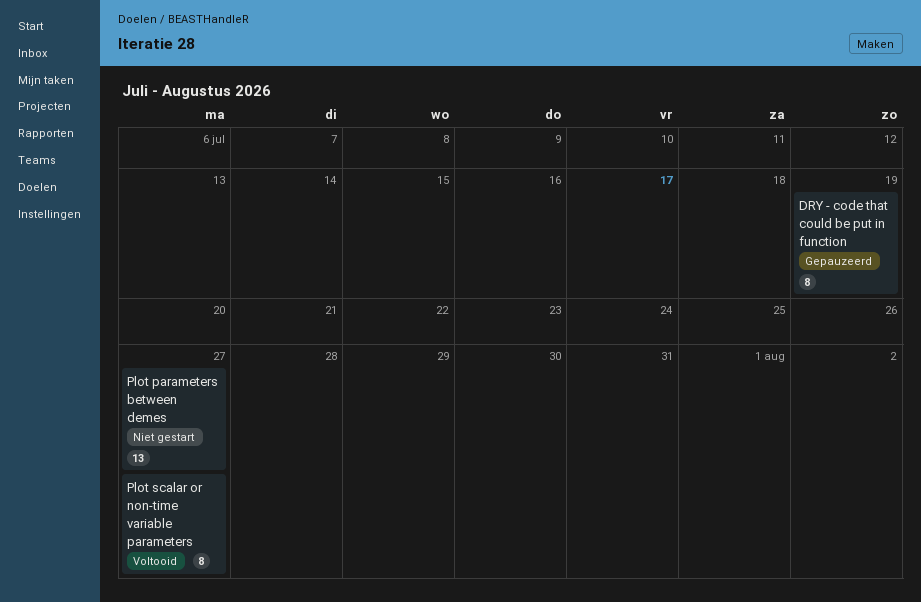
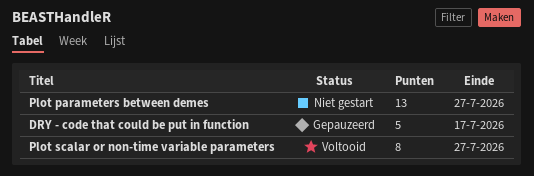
DRY - code that could be put in function, estimate: 8 -> 5
DRY - code that could be put in function, due: Jul 19 -> Jul 17

